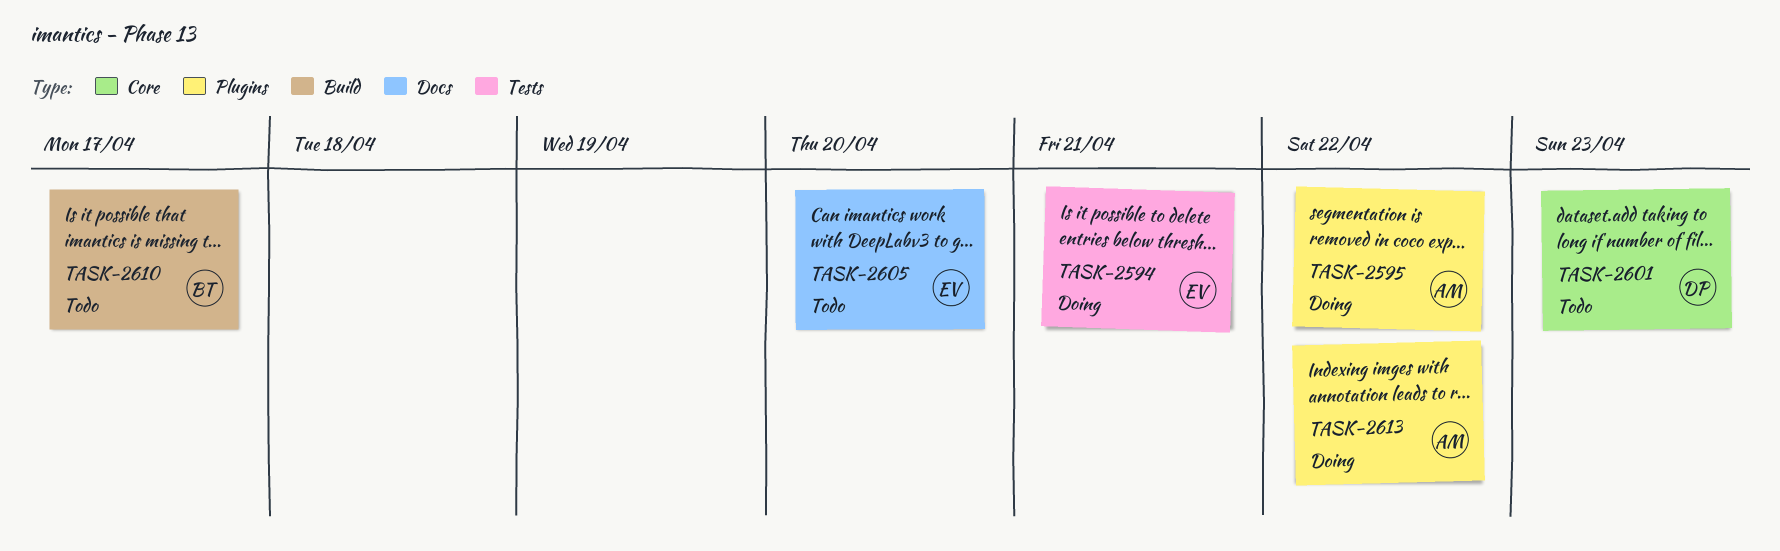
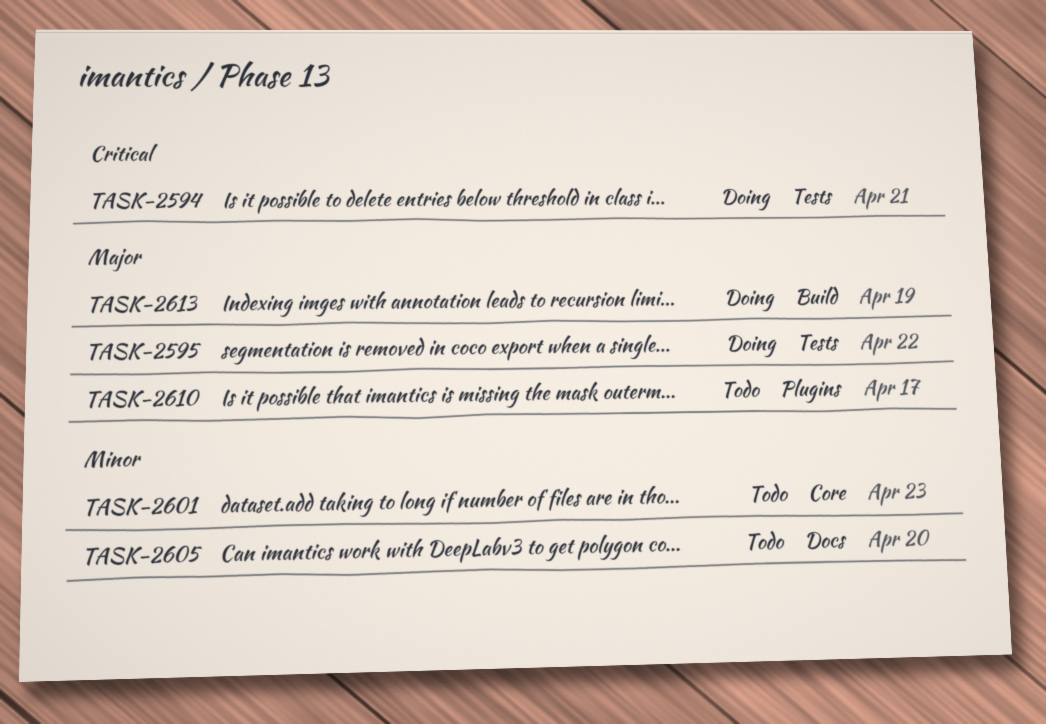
TASK-2595, label: Plugins -> Tests
TASK-2610, label: Build -> Plugins
TASK-2613, label: Plugins -> Build
TASK-2613, due: Apr 22 -> Apr 19

